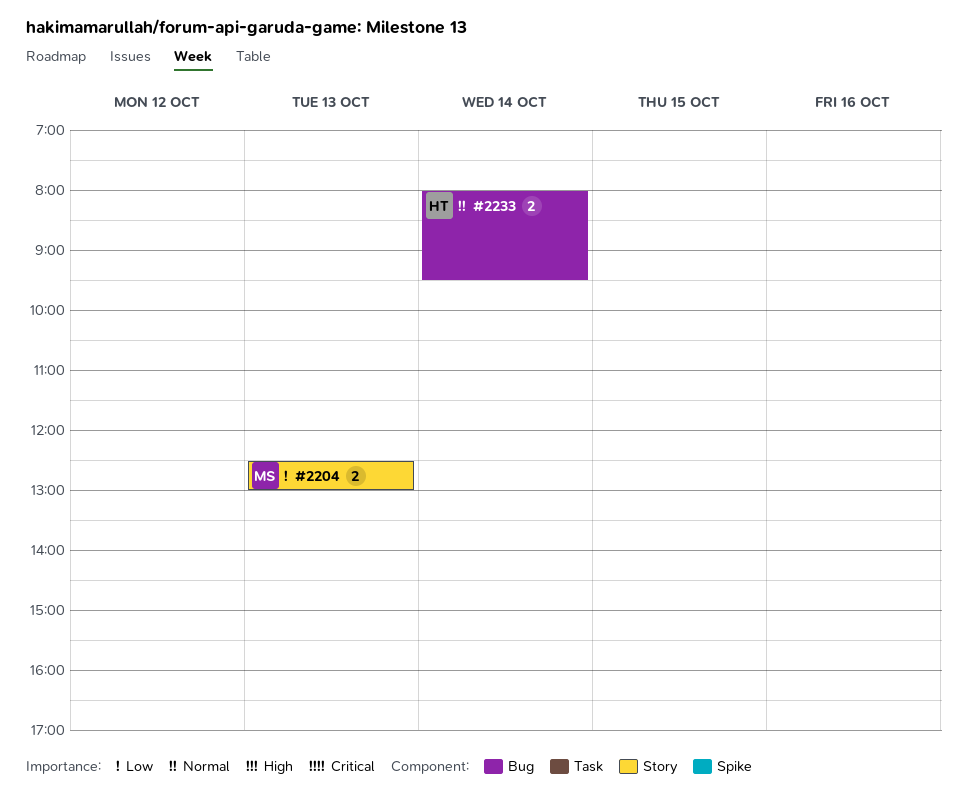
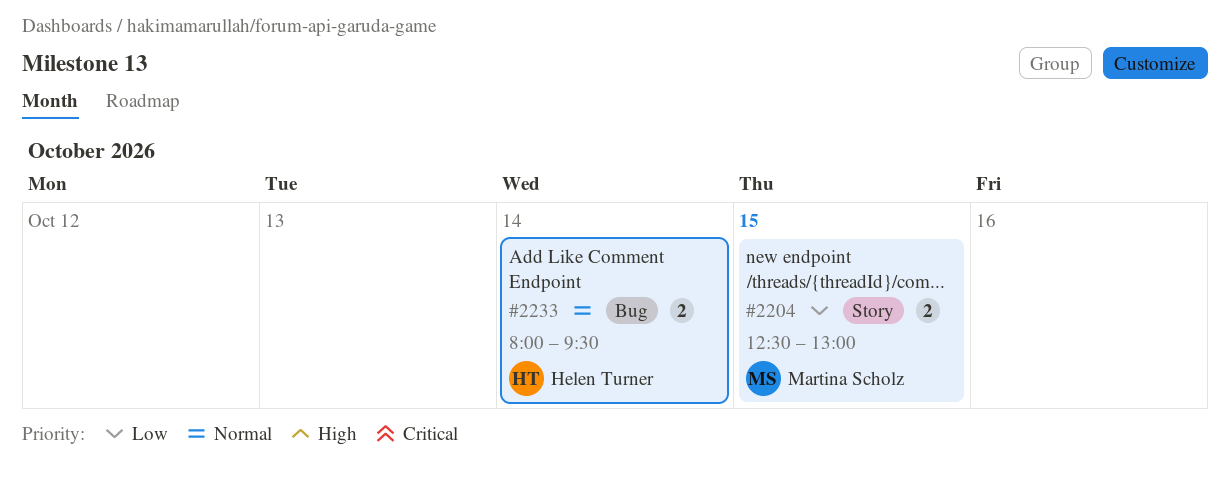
#2204, day: Oct 13 -> Oct 15

